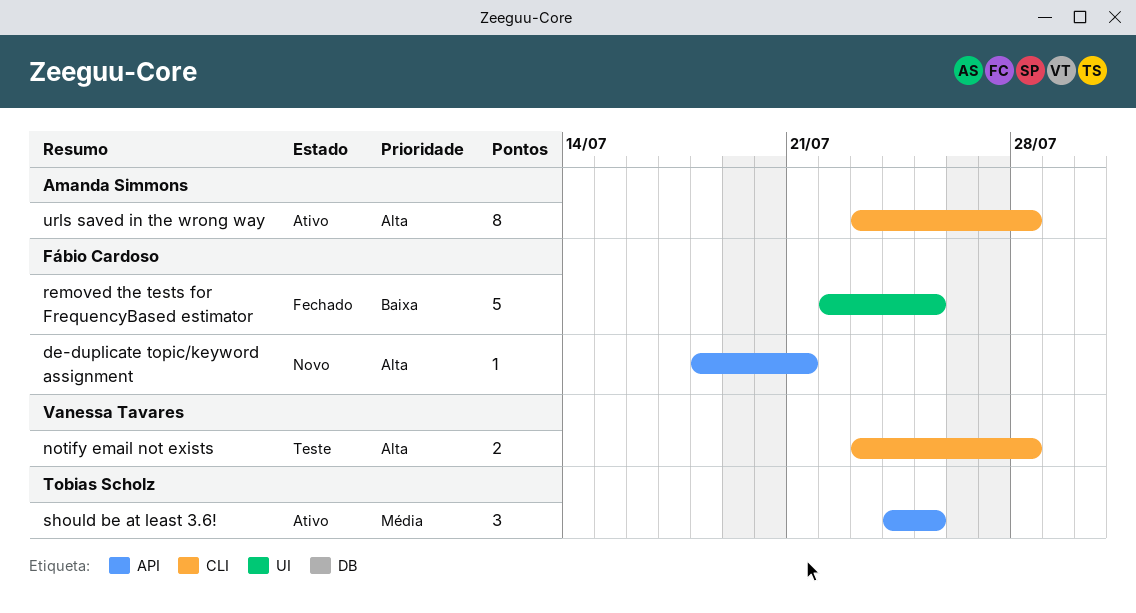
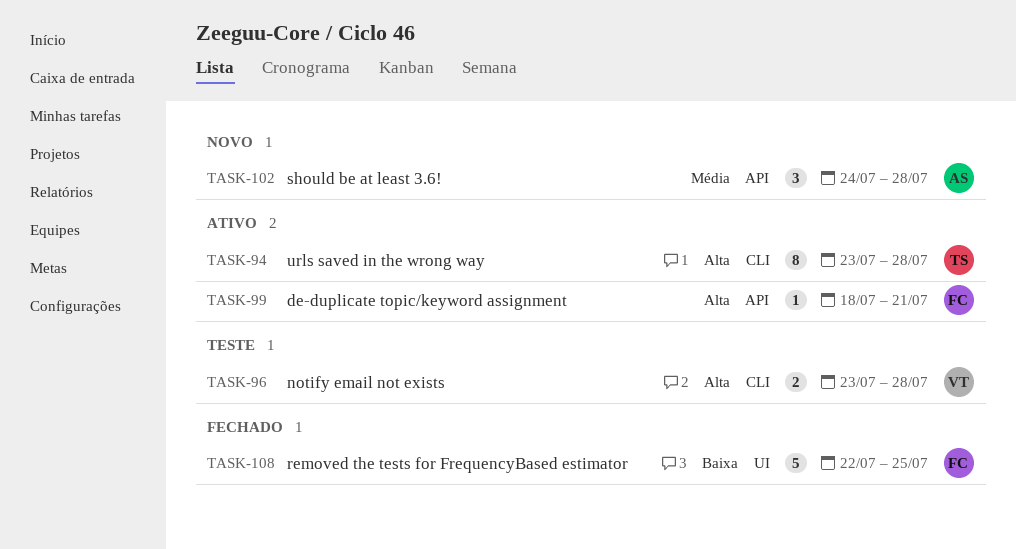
de-duplicate topic/keyword assignment, status: Novo -> Ativo
should be at least 3.6!, status: Ativo -> Novo
should be at least 3.6!, owner: Tobias Scholz -> Amanda Simmons
should be at least 3.6!, due: Jul 25 -> Jul 28
urls saved in the wrong way, owner: Amanda Simmons -> Tobias Scholz

